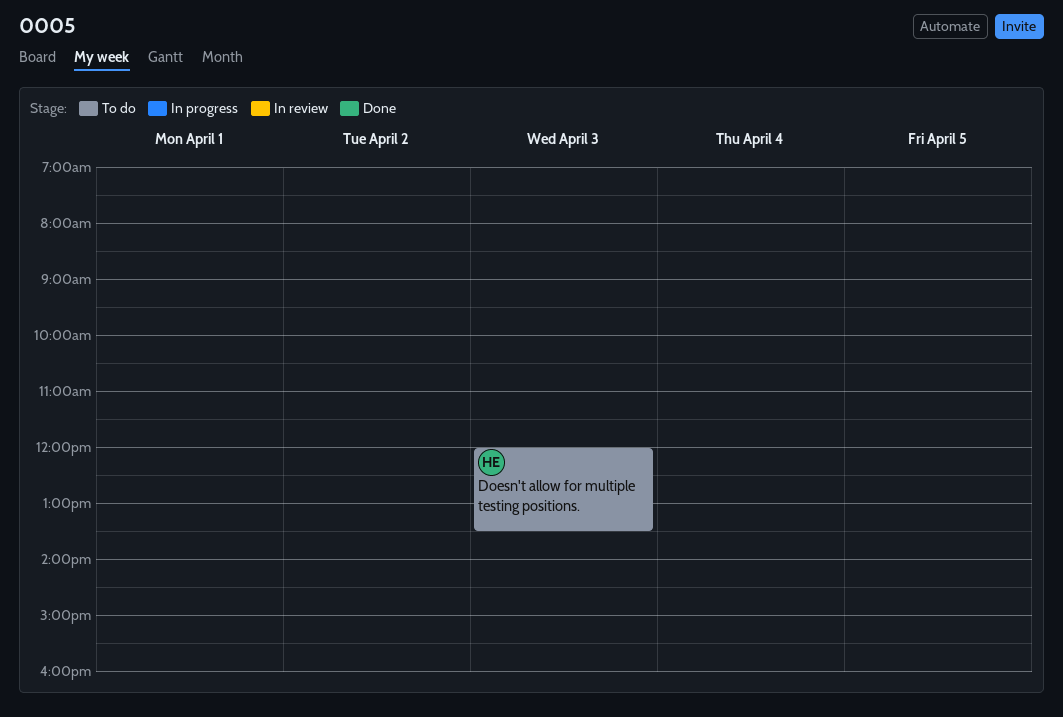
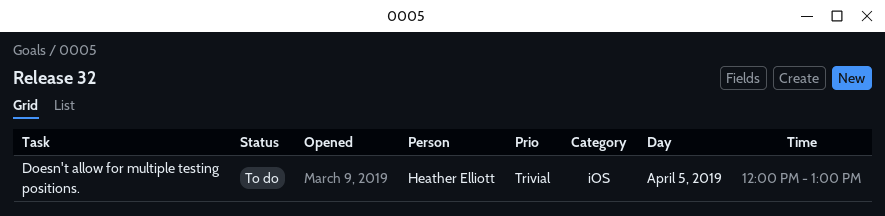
Doesn't allow for multiple testing positions., day: Apr 3 -> Apr 5
Doesn't allow for multiple testing positions., ends: 13:30 -> 13:00

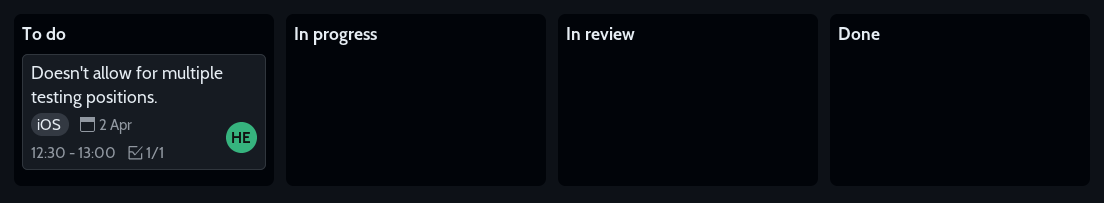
Doesn't allow for multiple testing positions., day: Apr 5 -> Apr 2
Doesn't allow for multiple testing positions., begins: 12:00 -> 12:30

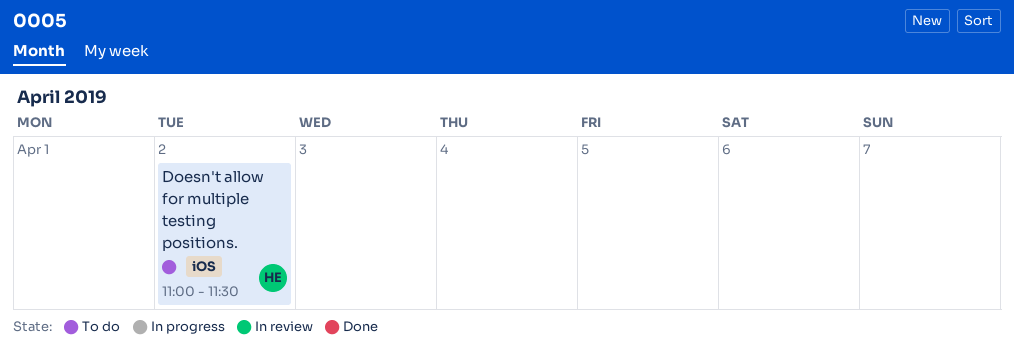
Doesn't allow for multiple testing positions., begins: 12:30 -> 11:00
Doesn't allow for multiple testing positions., ends: 13:00 -> 11:30

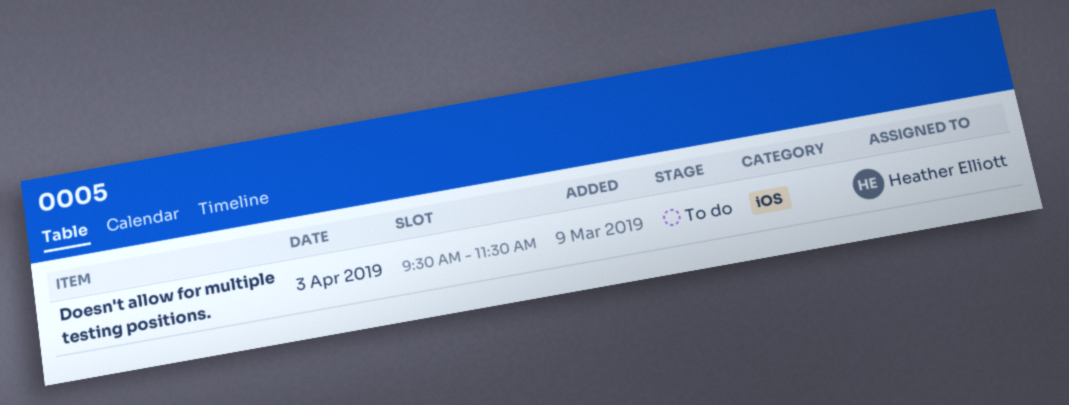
Doesn't allow for multiple testing positions., day: Apr 2 -> Apr 3
Doesn't allow for multiple testing positions., begins: 11:00 -> 09:30

